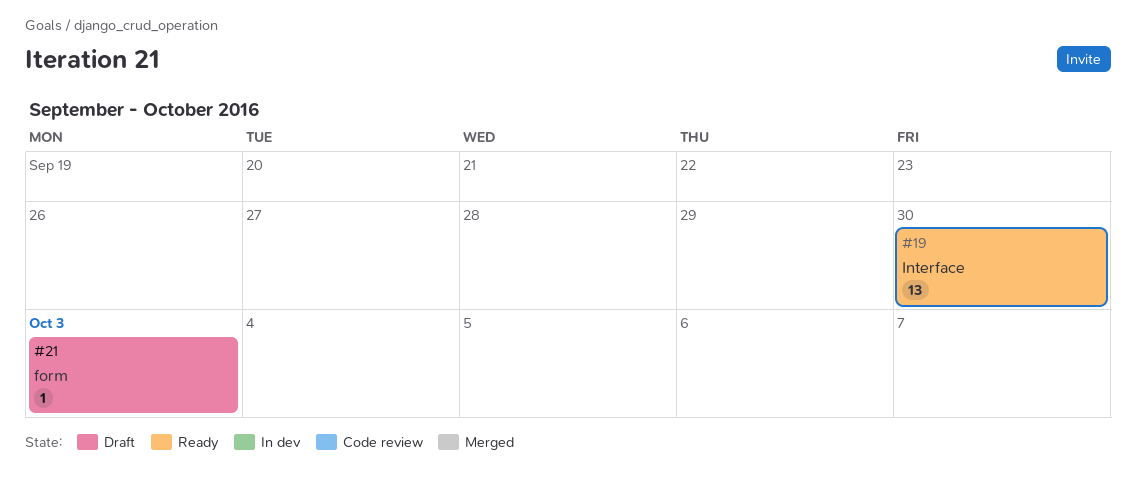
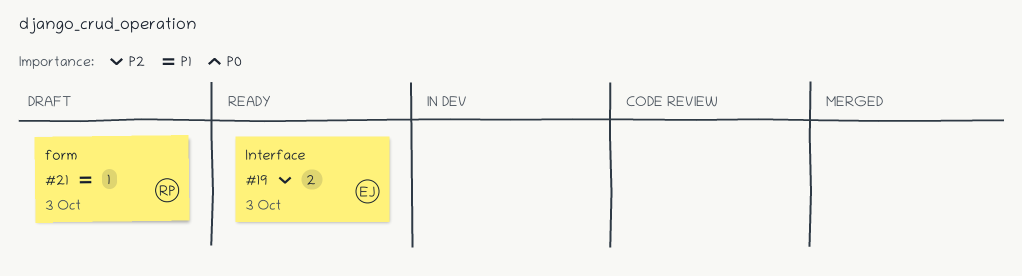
#19, estimate: 13 -> 2
#19, due: Sep 30 -> Oct 3

